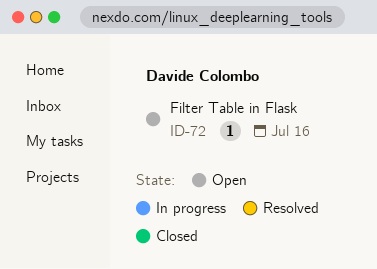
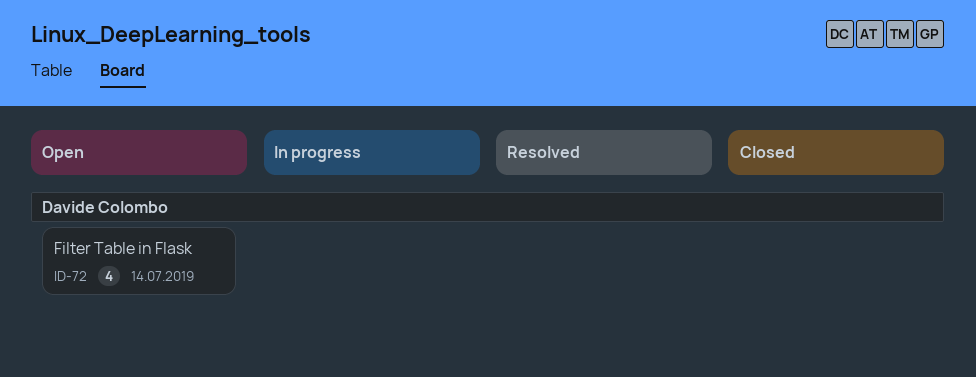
ID-72, estimate: 1 -> 4
ID-72, due: Jul 16 -> Jul 14

